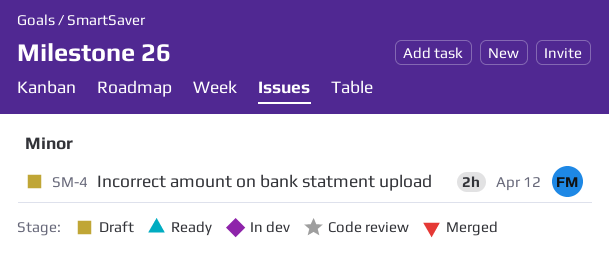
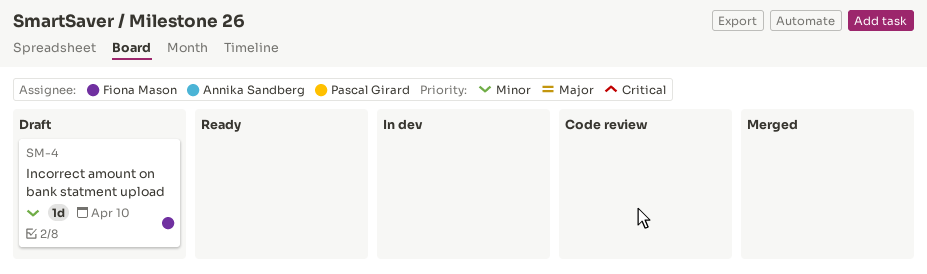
SM-4, estimate: 2h -> 1d
SM-4, due: Apr 12 -> Apr 10

